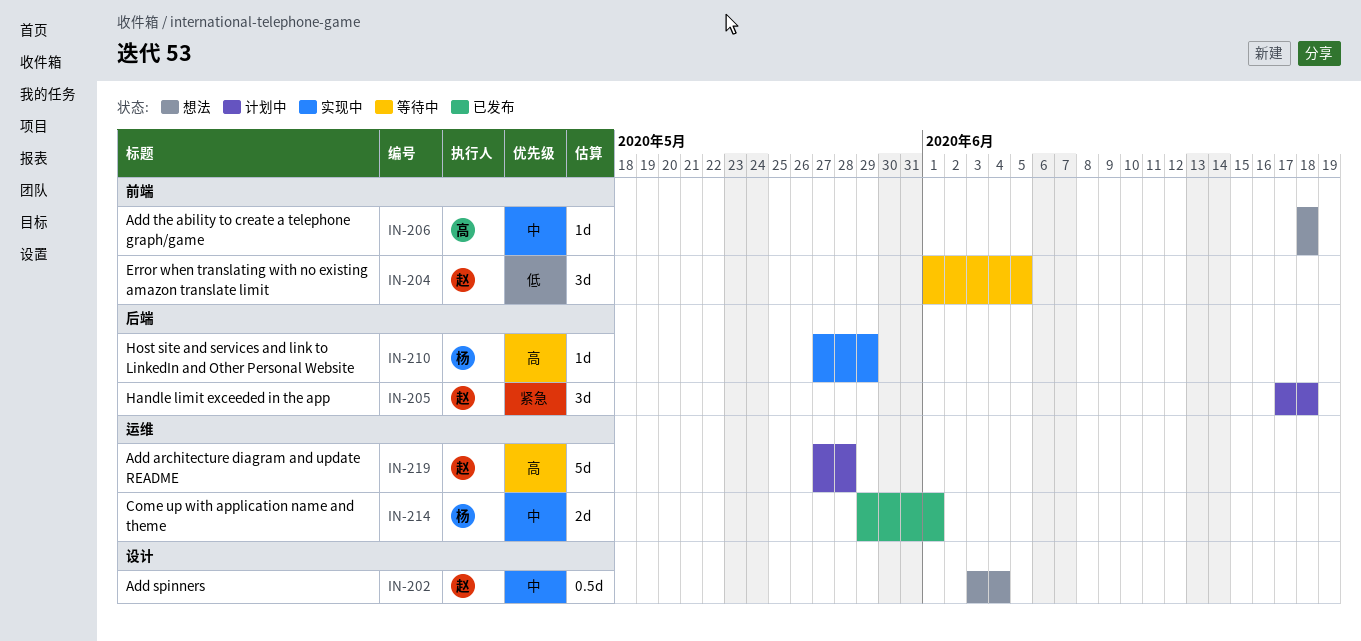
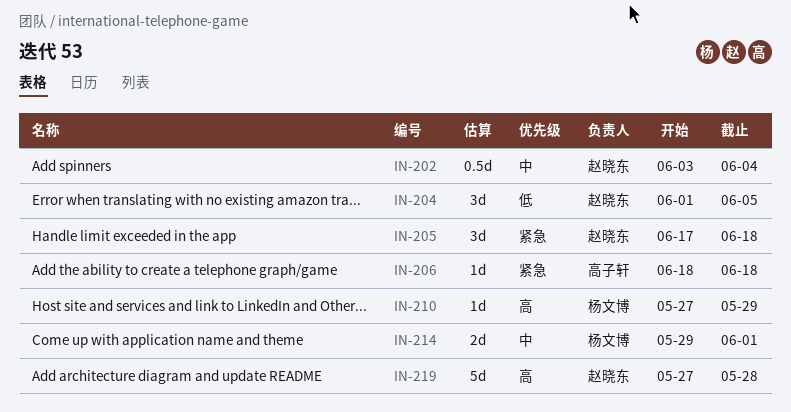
IN-206, priority: 中 -> 紧急

